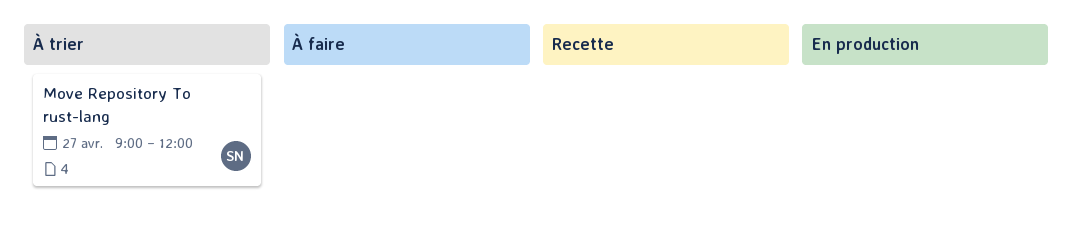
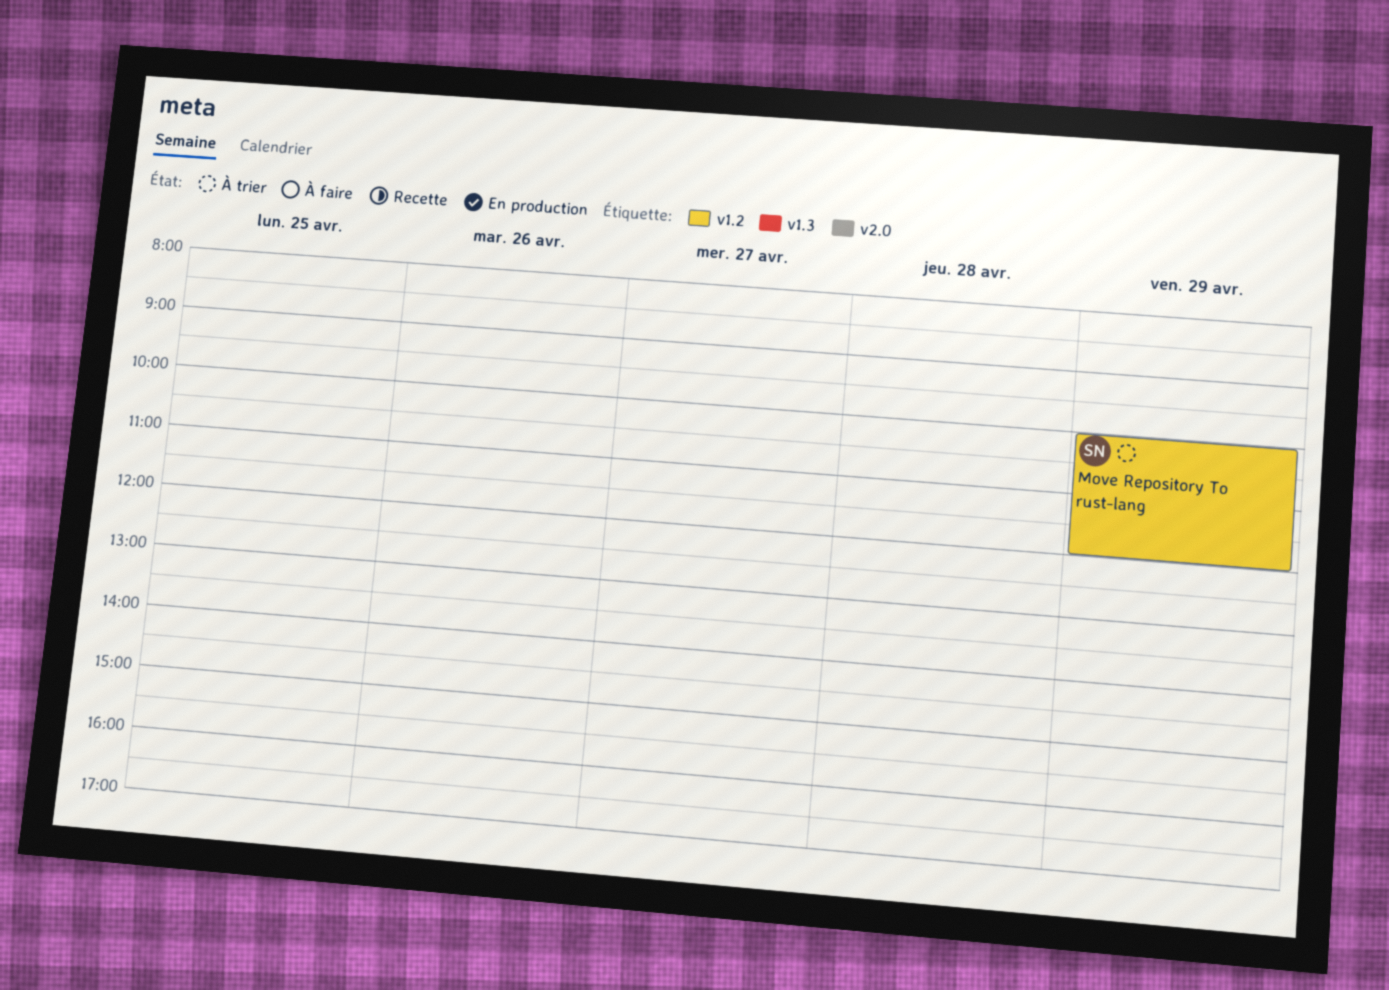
Move Repository To rust-lang, day: Apr 27 -> Apr 29
Move Repository To rust-lang, begins: 09:00 -> 10:00

